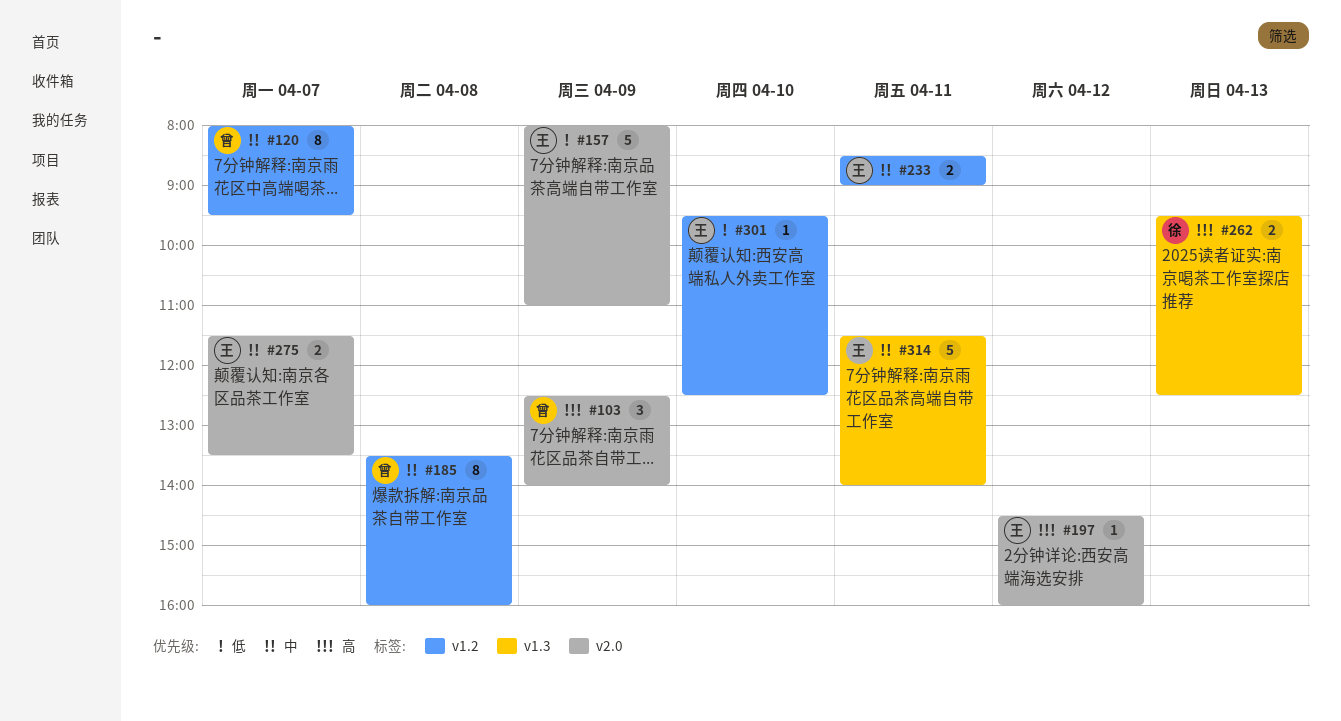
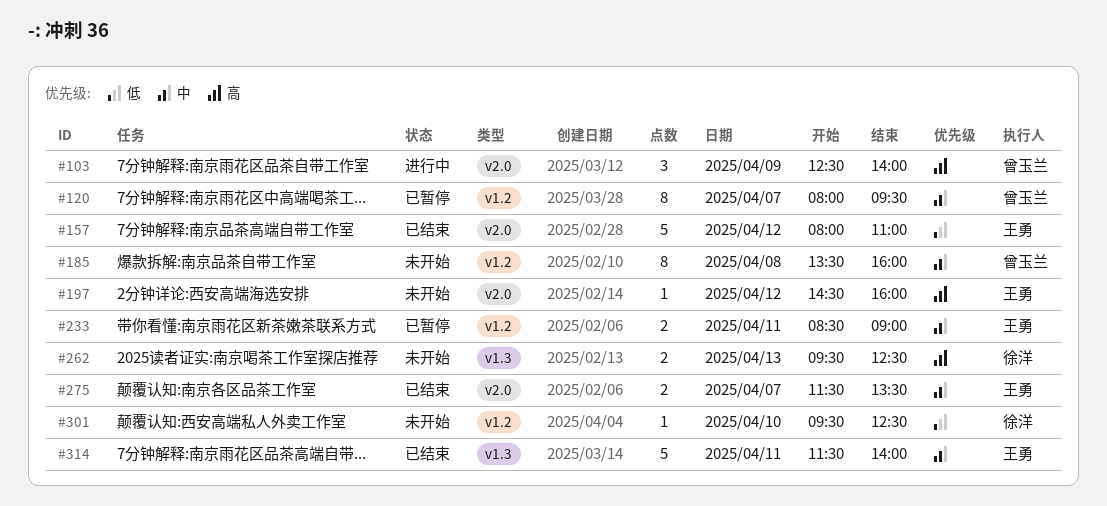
#157, day: Apr 9 -> Apr 12
#301, owner: 王勇 -> 徐洋

